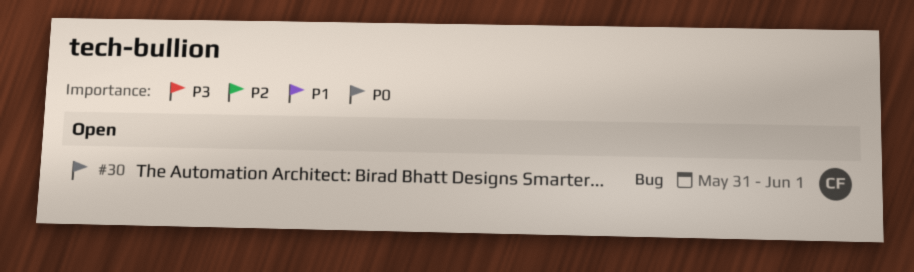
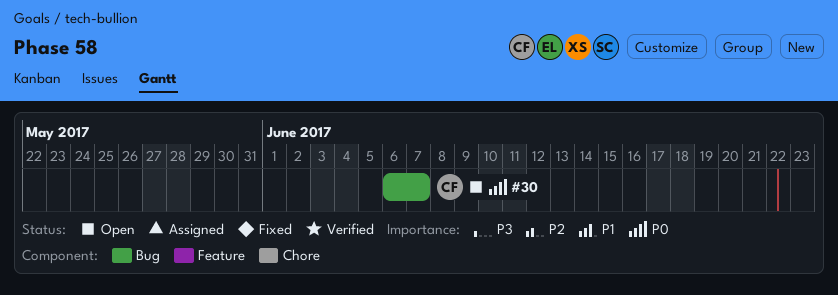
#30, start: May 31 -> Jun 6
#30, due: Jun 1 -> Jun 7

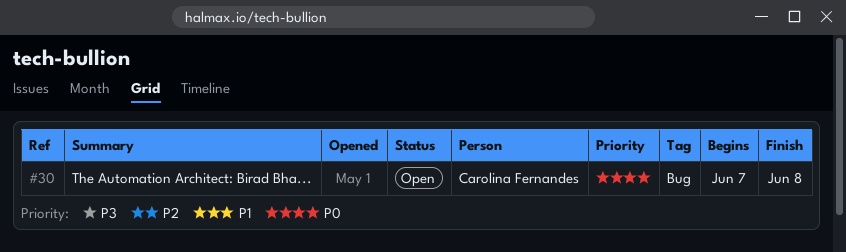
#30, start: Jun 6 -> Jun 7
#30, due: Jun 7 -> Jun 8

